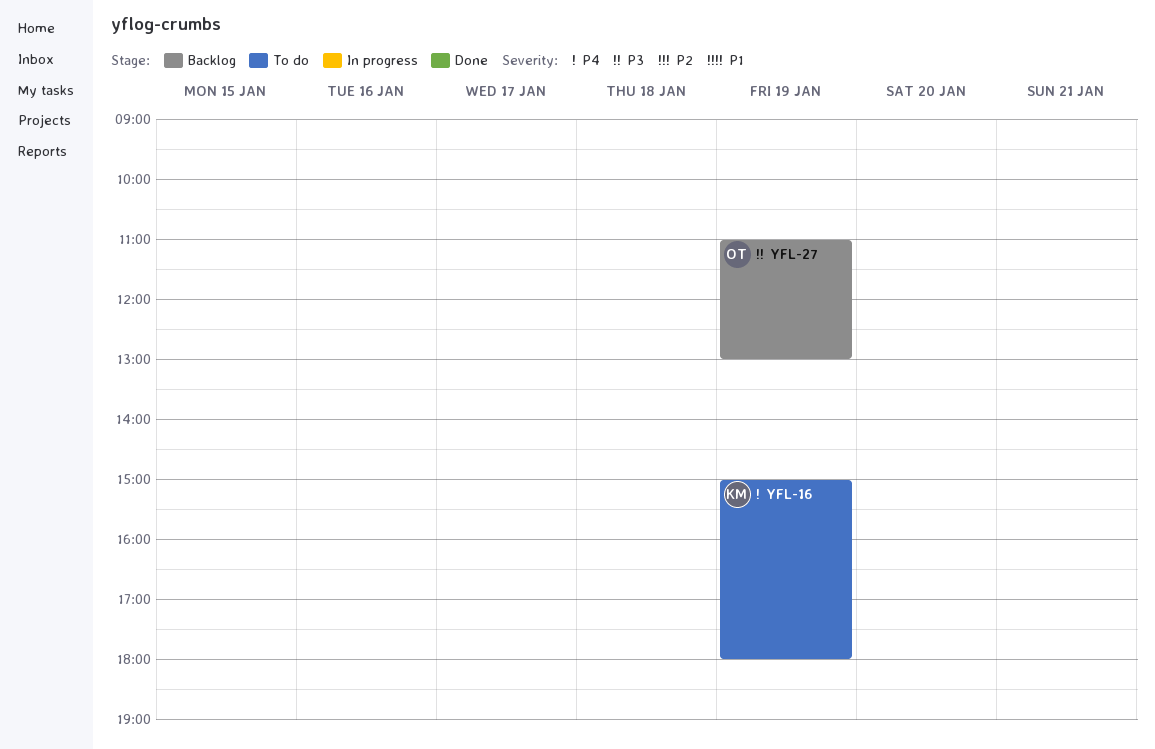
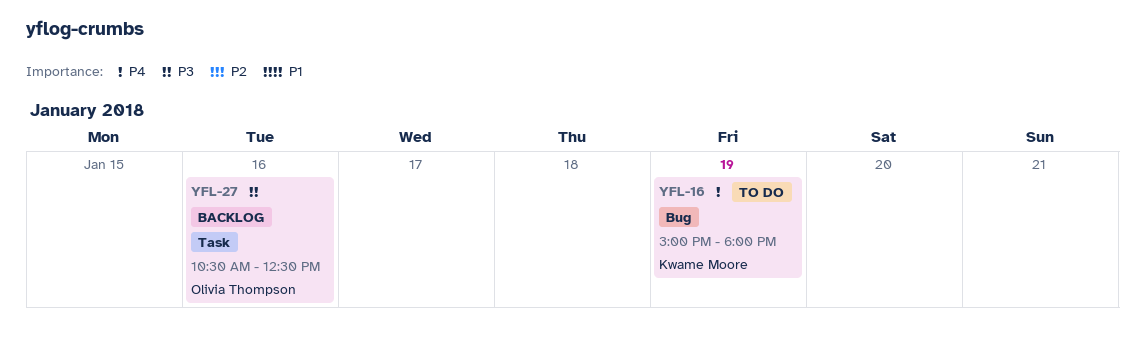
YFL-27, day: Jan 19 -> Jan 16
YFL-27, begins: 11:00 -> 10:30
YFL-27, ends: 13:00 -> 12:30

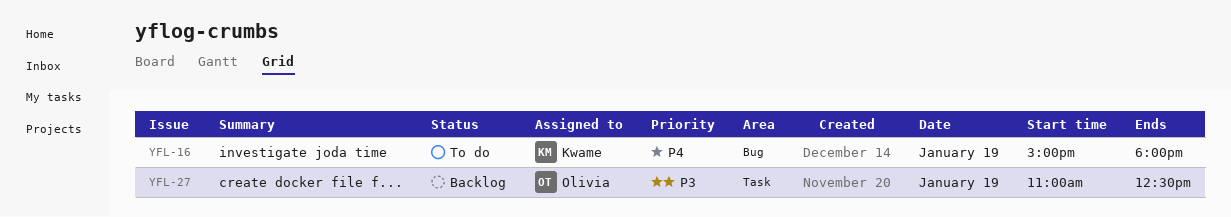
YFL-27, day: Jan 16 -> Jan 19
YFL-27, begins: 10:30 -> 11:00

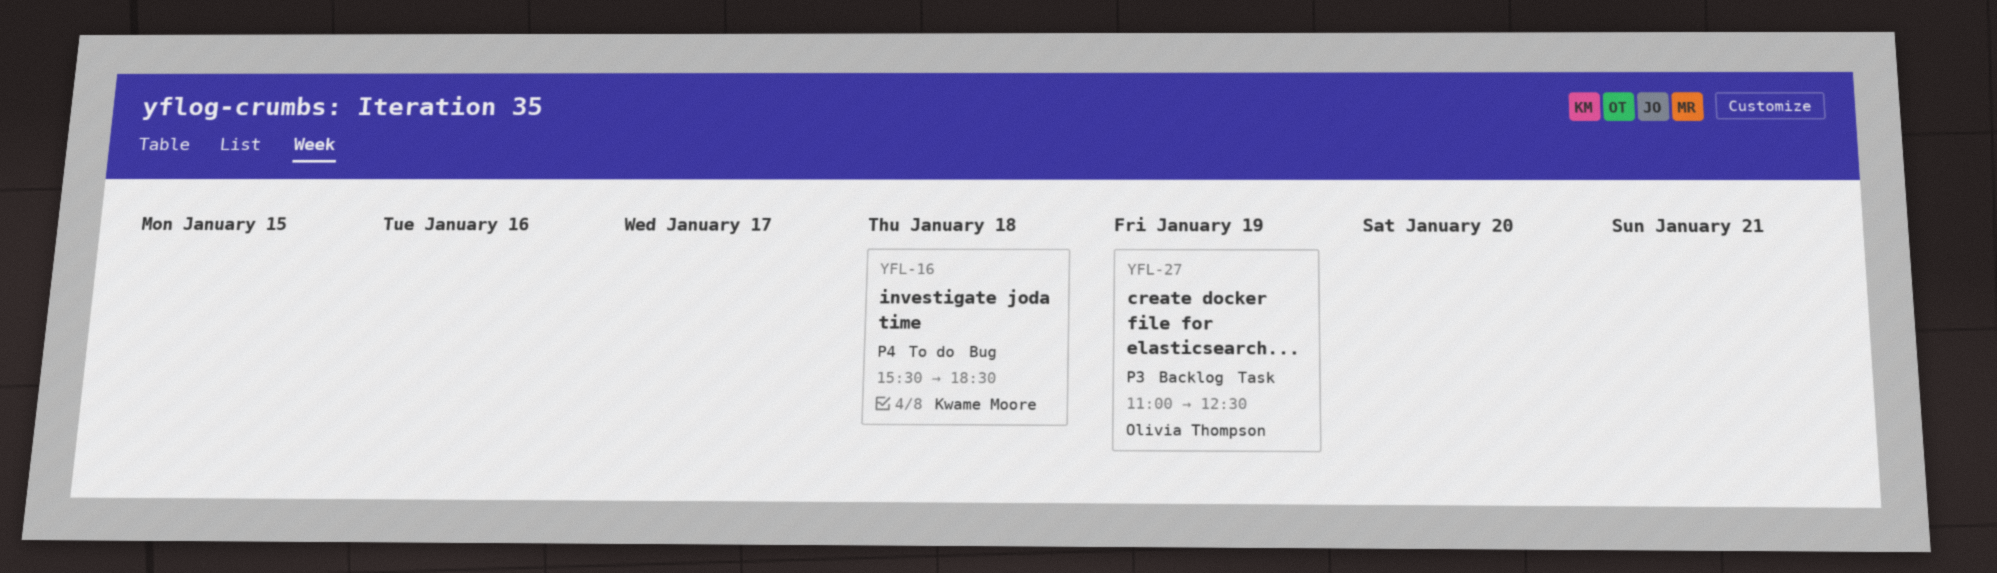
YFL-16, day: Jan 19 -> Jan 18
YFL-16, begins: 15:00 -> 15:30
YFL-16, ends: 18:00 -> 18:30

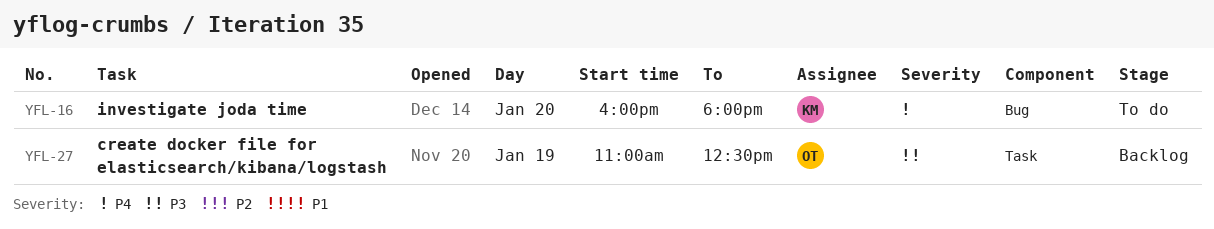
YFL-16, day: Jan 18 -> Jan 20
YFL-16, begins: 15:30 -> 16:00
YFL-16, ends: 18:30 -> 18:00

